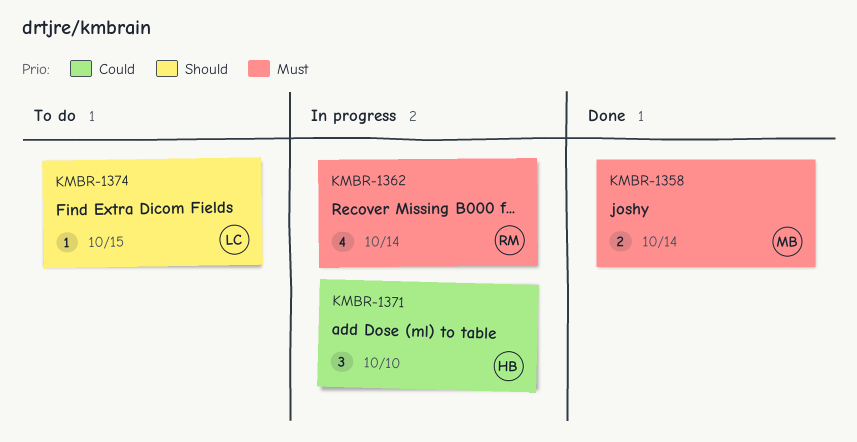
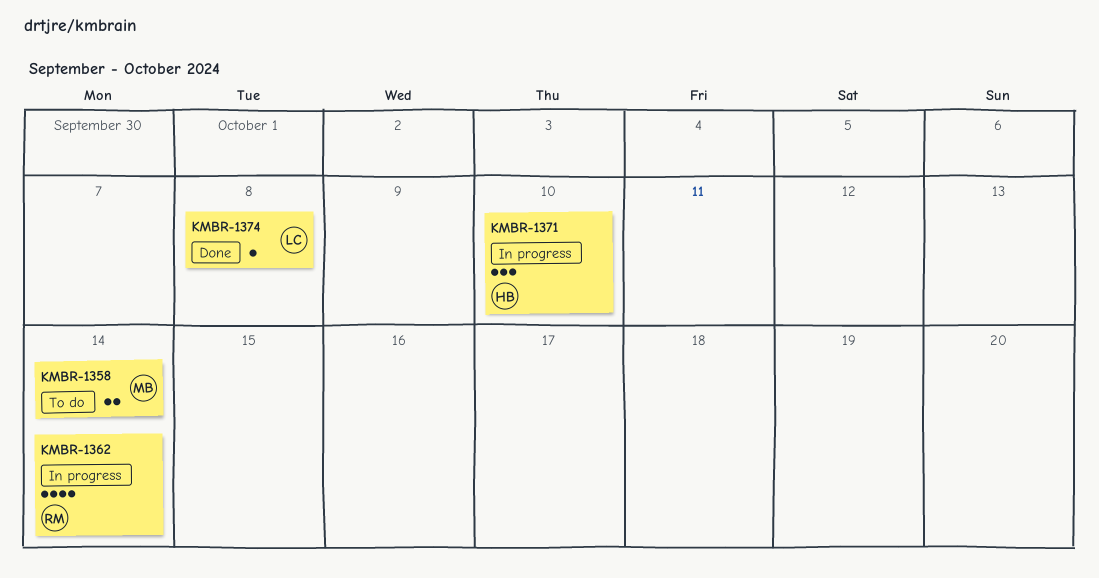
KMBR-1358, status: Done -> To do
KMBR-1374, status: To do -> Done
KMBR-1374, due: Oct 15 -> Oct 8

